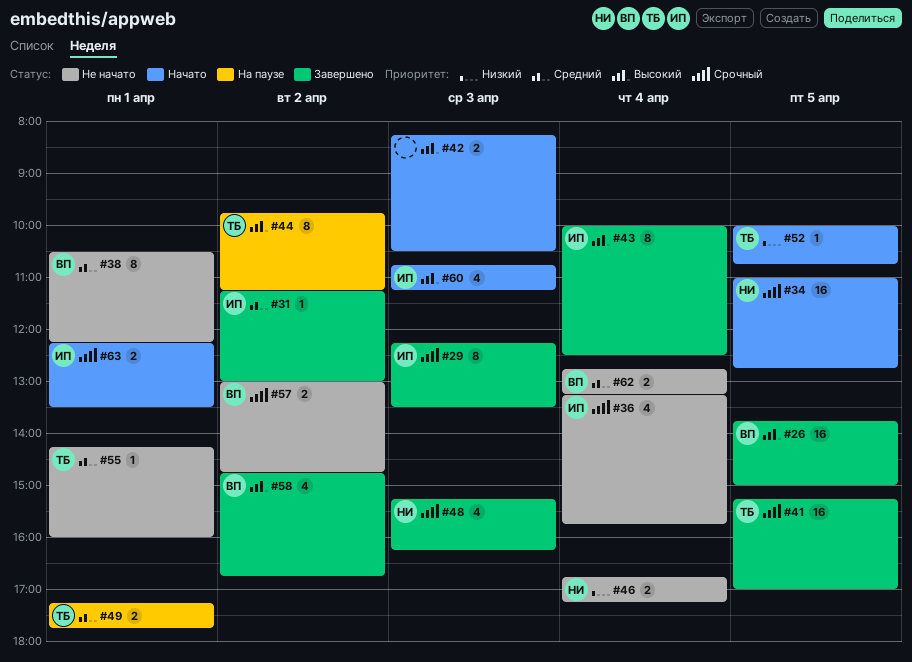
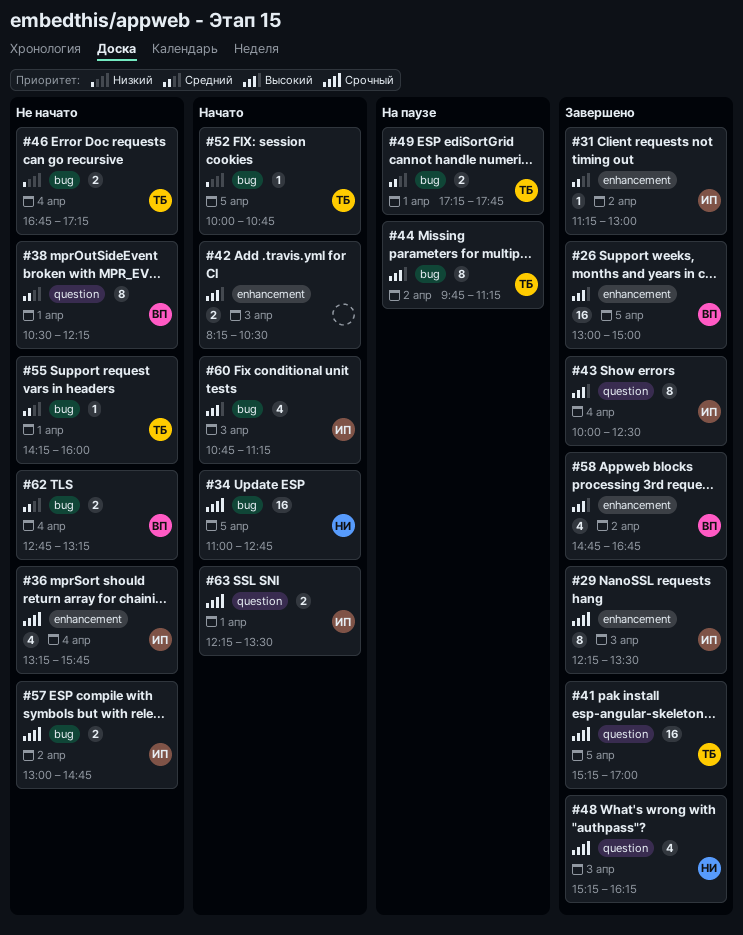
#26, begins: 13:45 -> 13:00
#46, owner: НИ -> ТБ
#57, owner: ВП -> ИП

